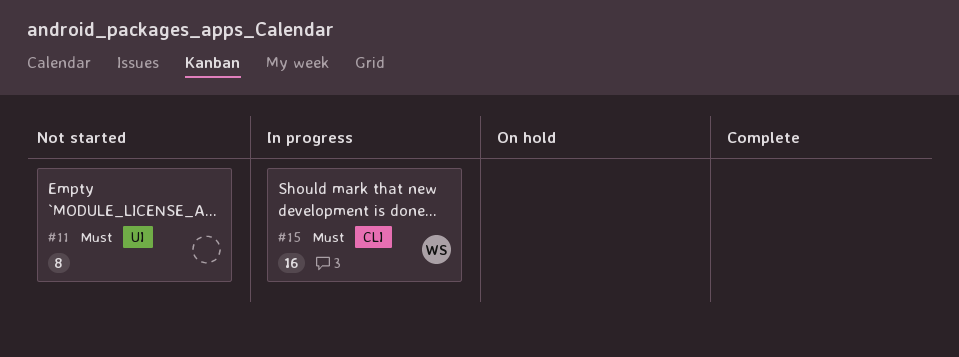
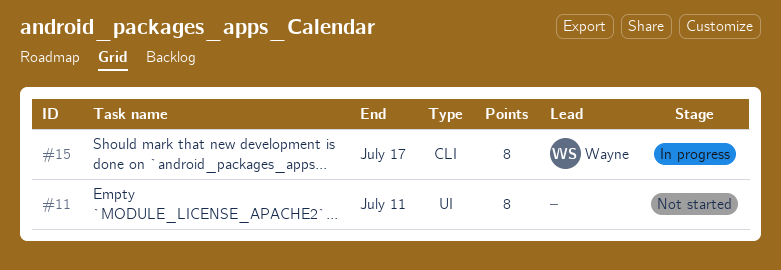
#15, estimate: 16 -> 8

